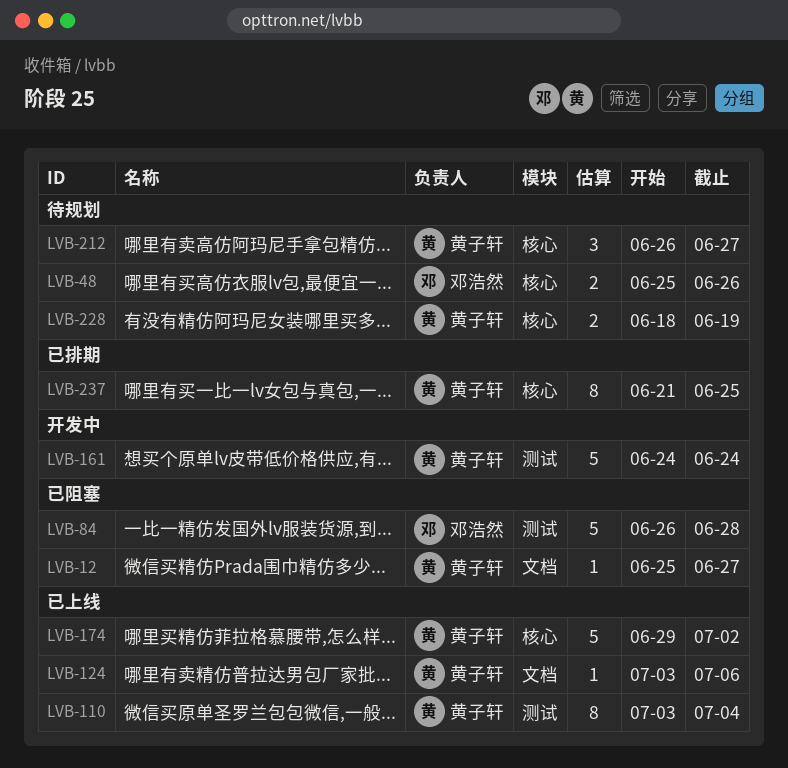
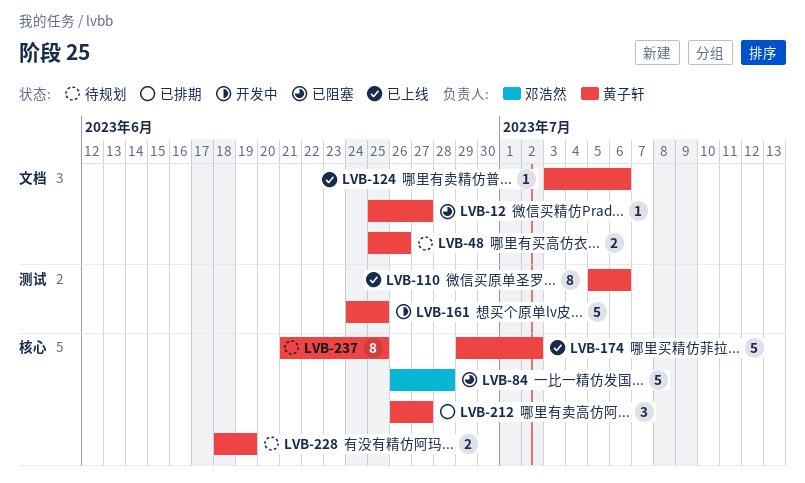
LVB-48, owner: 邓浩然 -> 黄子轩
LVB-48, label: 核心 -> 文档
LVB-84, label: 测试 -> 核心
LVB-110, start: Jul 3 -> Jul 5
LVB-110, due: Jul 4 -> Jul 6
LVB-161, due: Jun 24 -> Jun 25
LVB-212, status: 待规划 -> 已排期
LVB-237, status: 已排期 -> 待规划

